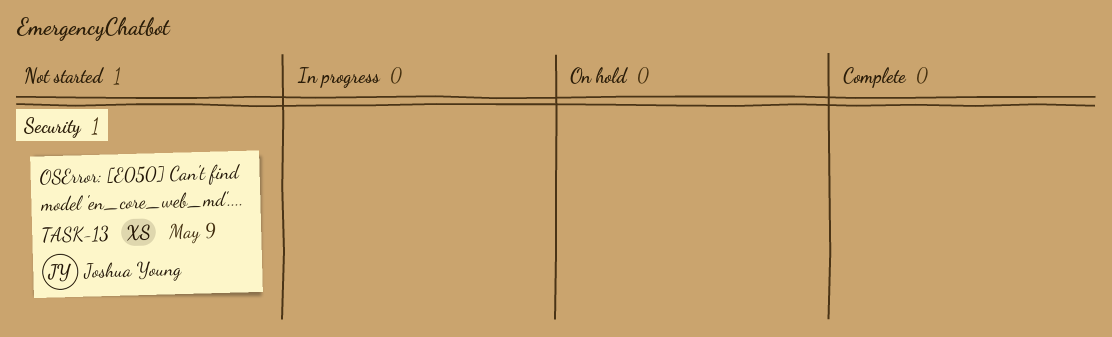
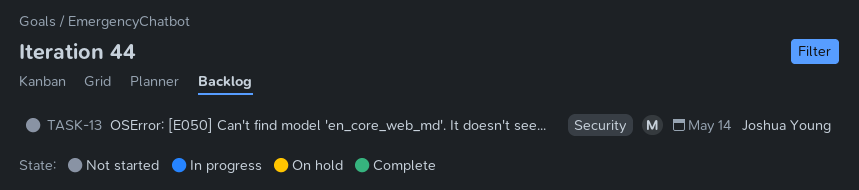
TASK-13, estimate: XS -> M
TASK-13, due: May 9 -> May 14

